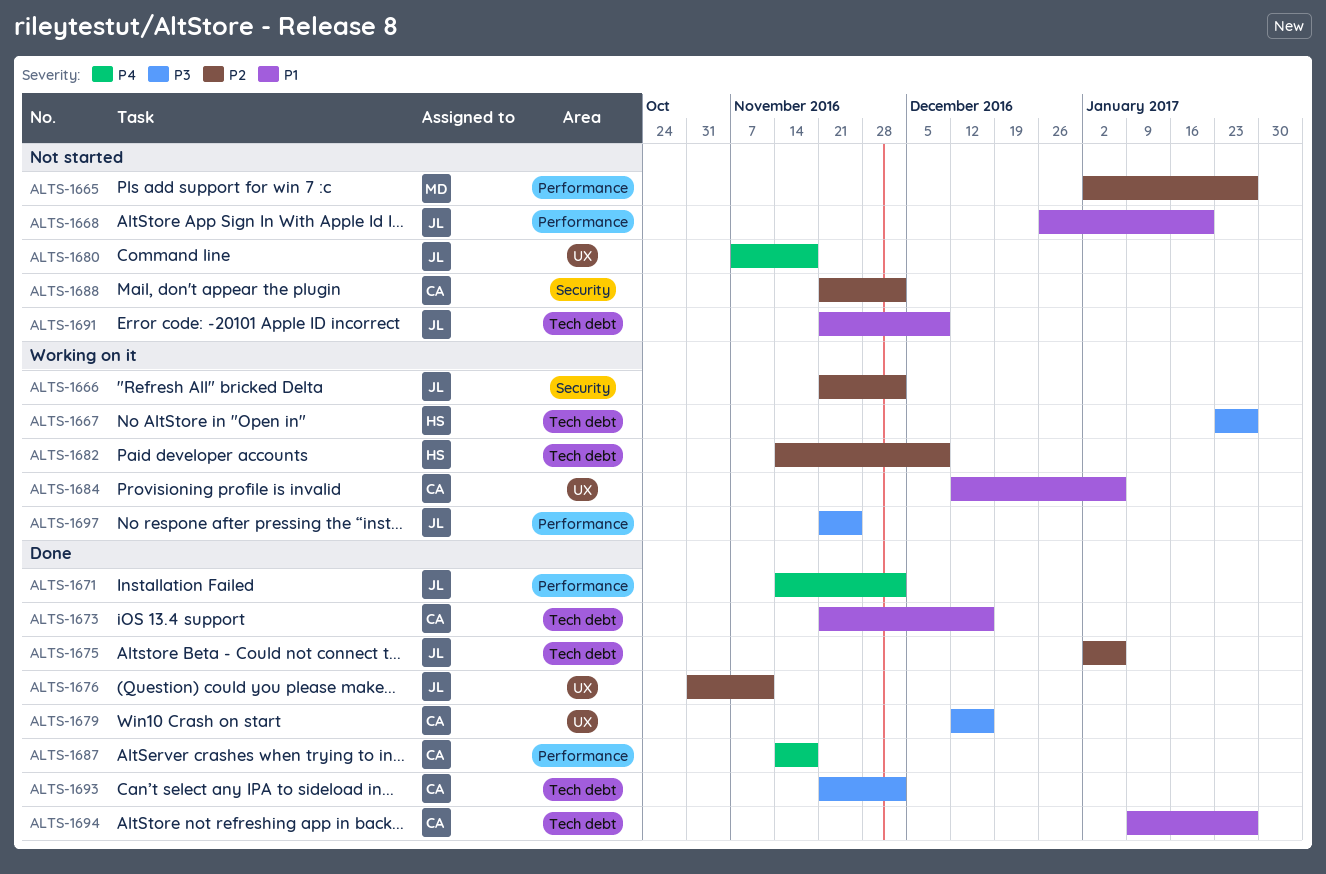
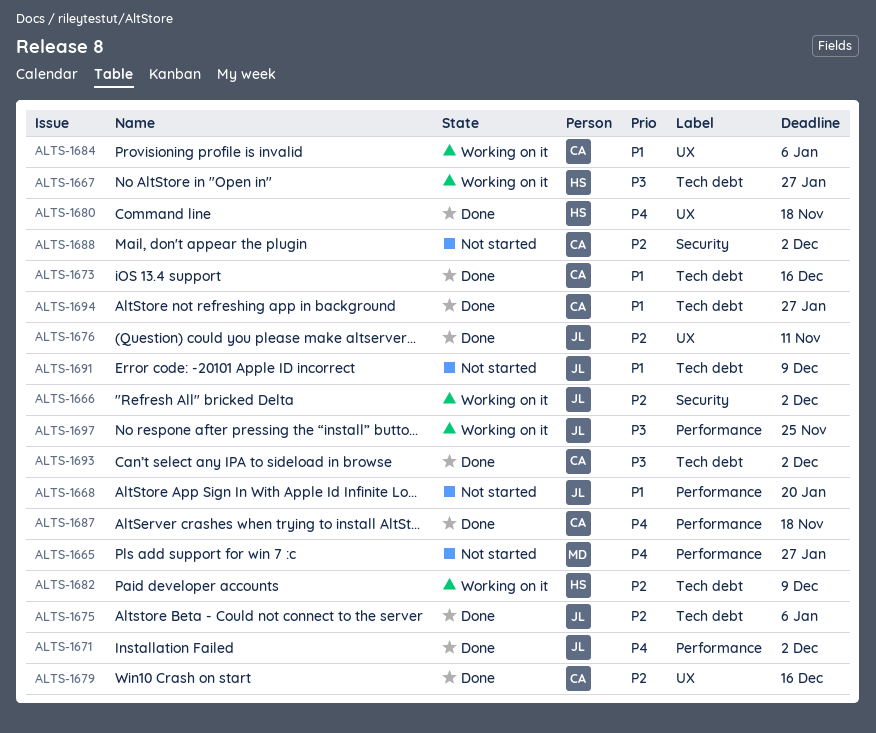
ALTS-1665, priority: P2 -> P4
ALTS-1679, priority: P3 -> P2
ALTS-1680, status: Not started -> Done
ALTS-1680, owner: JL -> HS

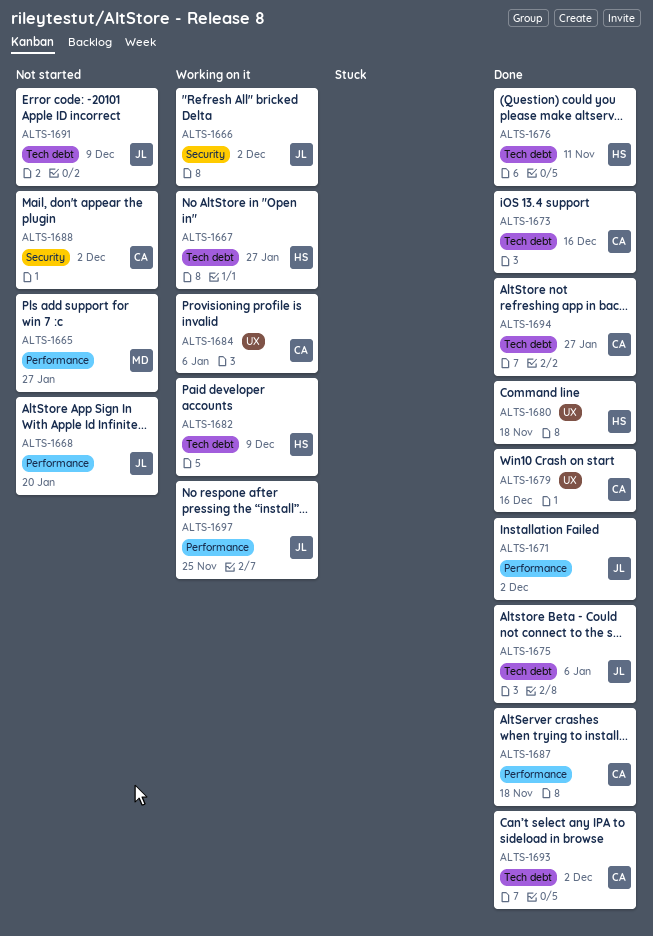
ALTS-1676, owner: JL -> HS
ALTS-1676, label: UX -> Tech debt

